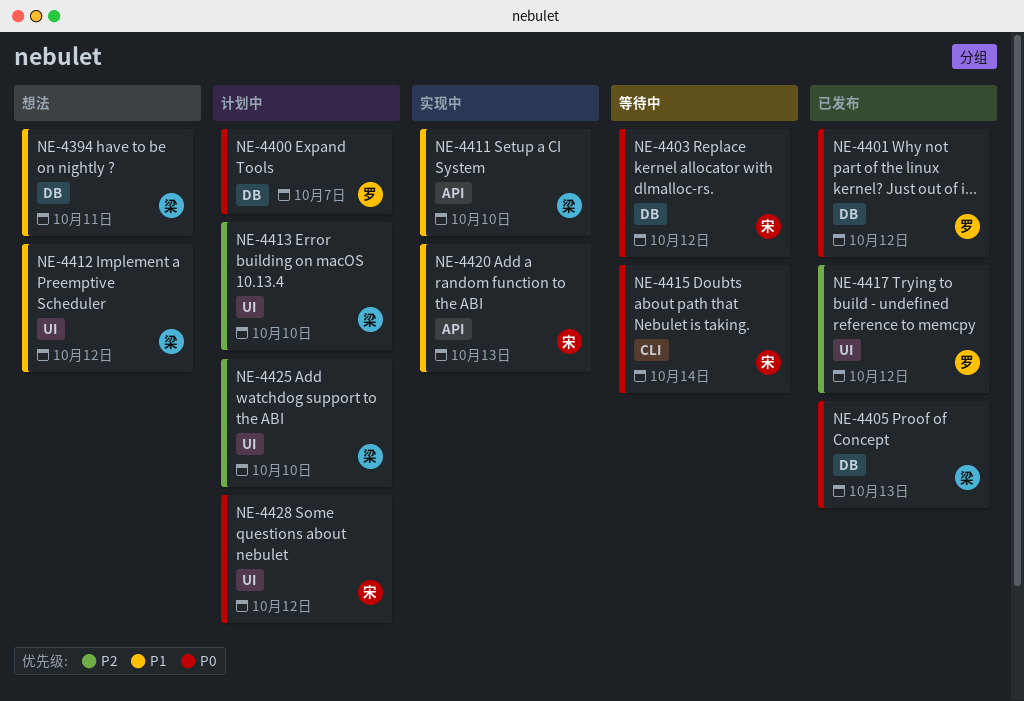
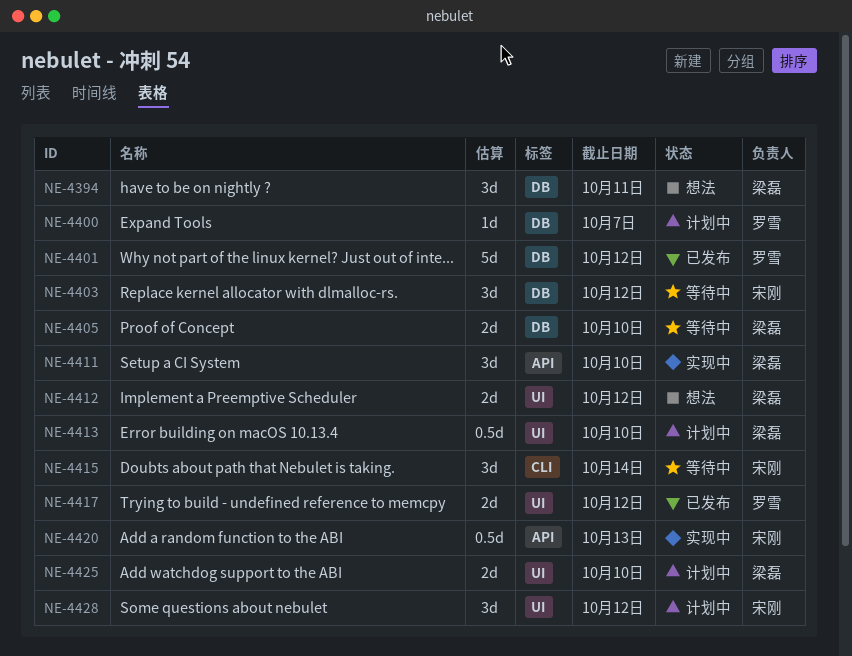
NE-4405, status: 已发布 -> 等待中
NE-4405, due: Oct 13 -> Oct 10

